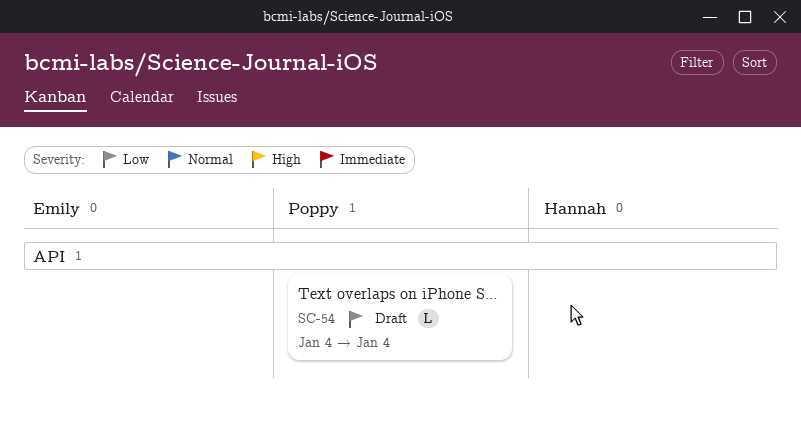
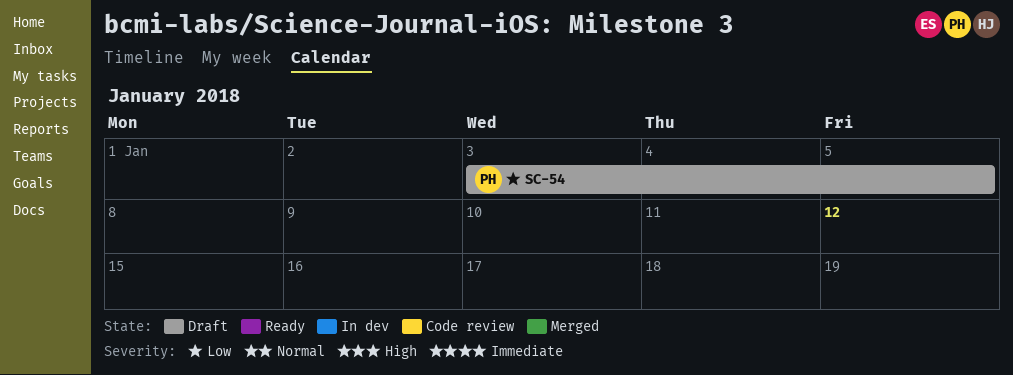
SC-54, start: Jan 4 -> Jan 3
SC-54, due: Jan 4 -> Jan 5

